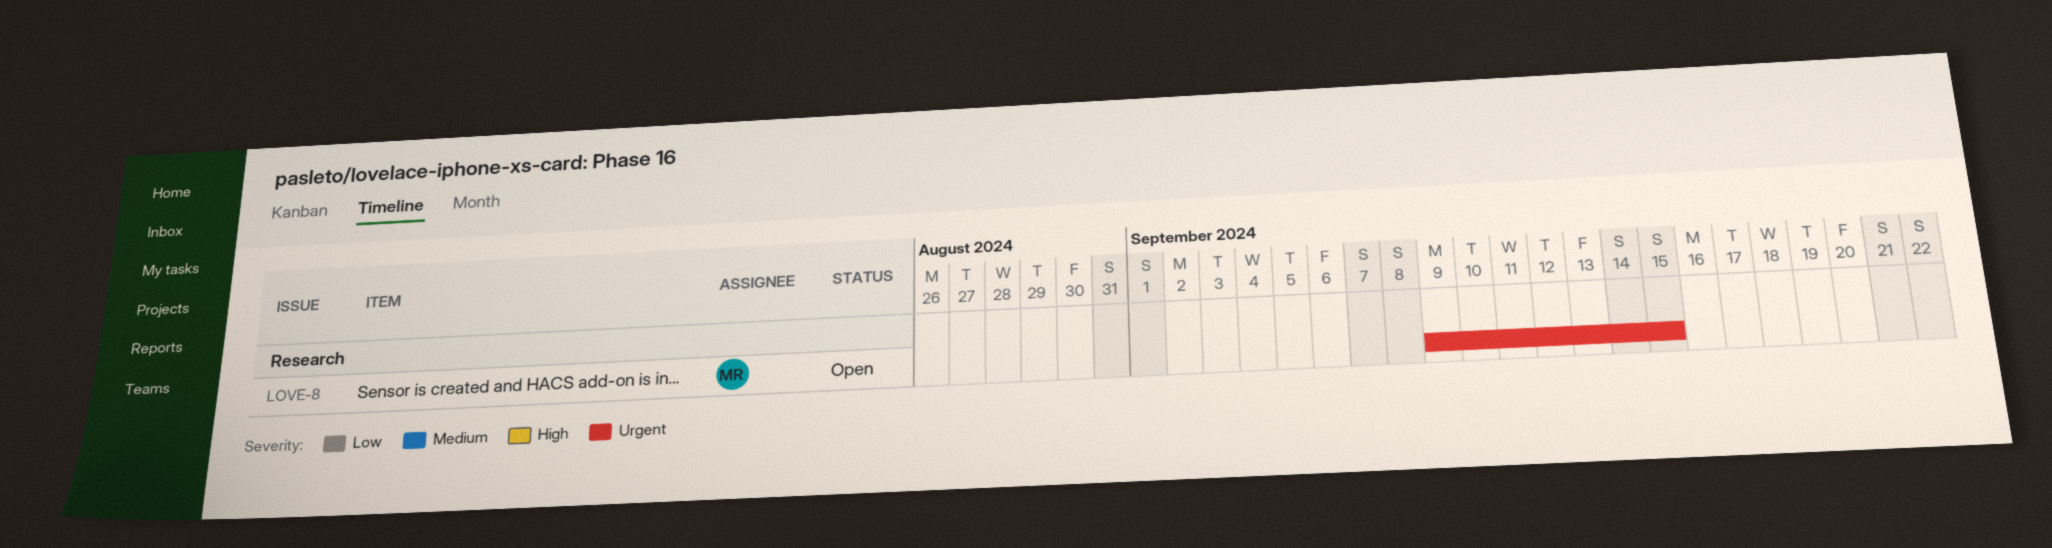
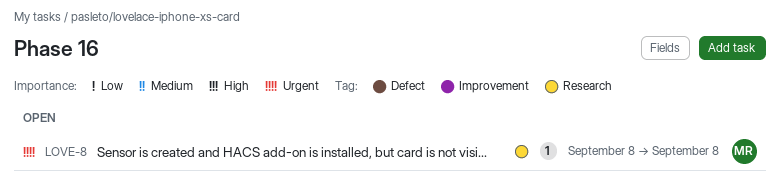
LOVE-8, start: Sep 9 -> Sep 8
LOVE-8, due: Sep 15 -> Sep 8

